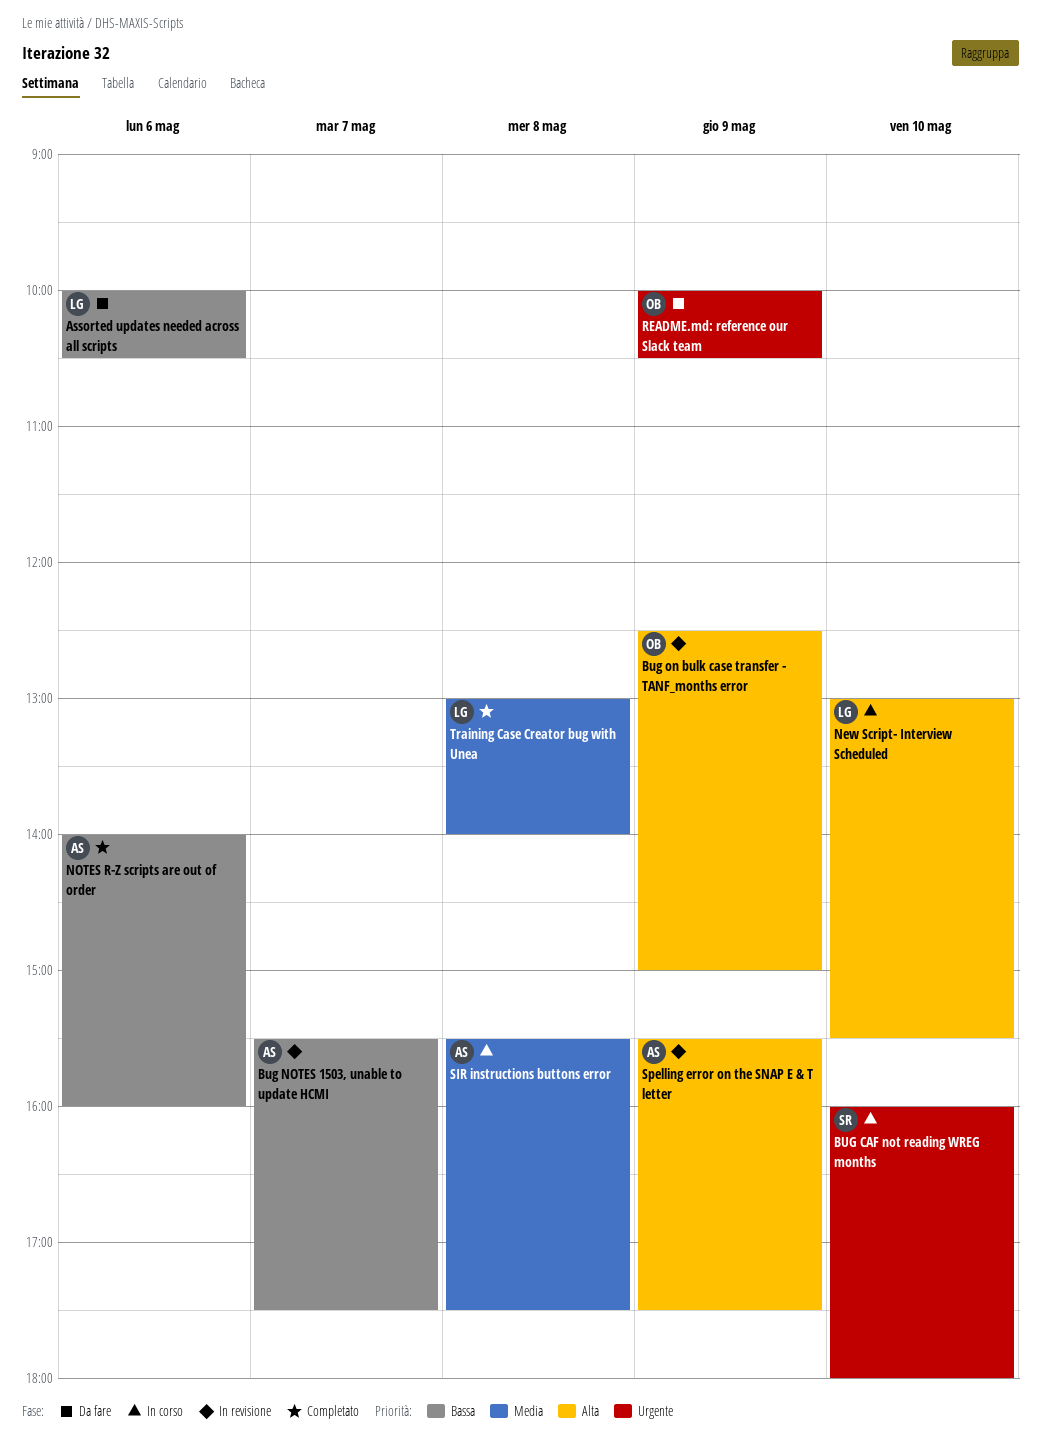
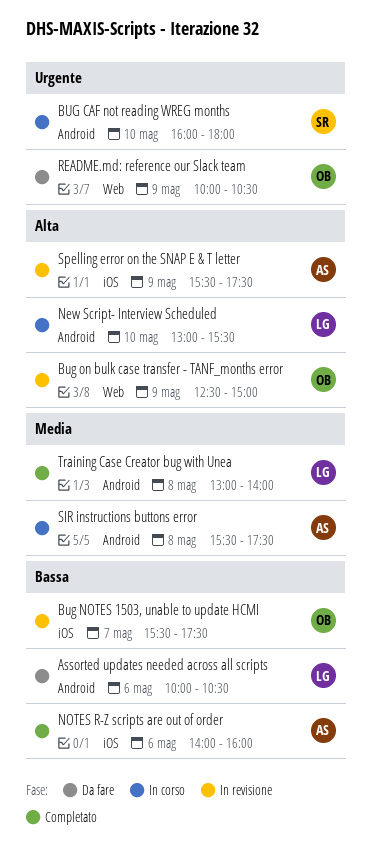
Bug NOTES 1503, unable to update HCMI, owner: AS -> OB

